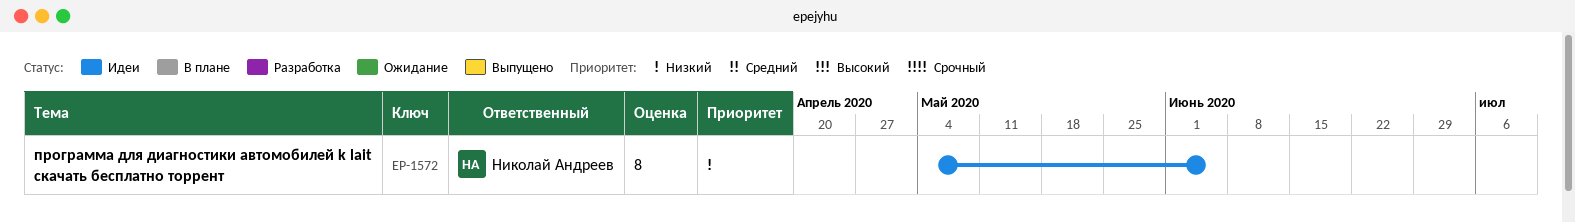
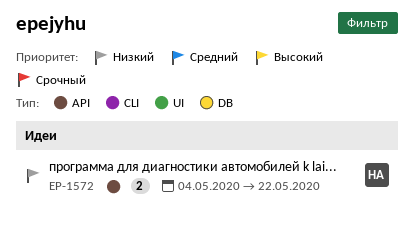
EP-1572, estimate: 8 -> 2
EP-1572, due: Jun 5 -> May 22

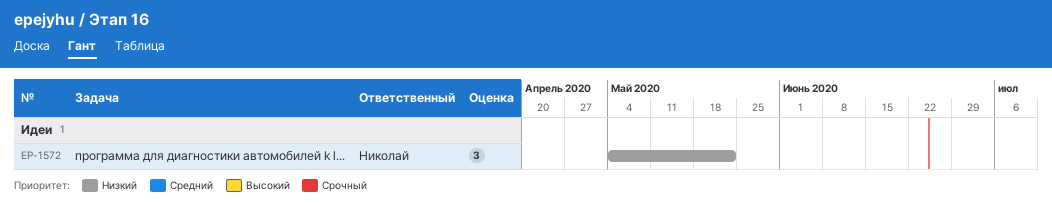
EP-1572, estimate: 2 -> 3

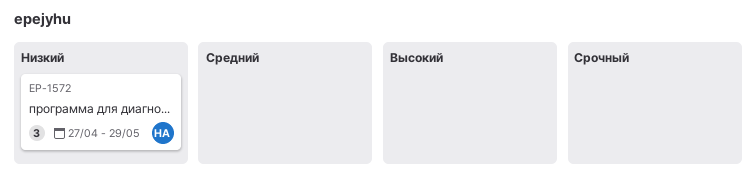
EP-1572, start: May 4 -> Apr 27
EP-1572, due: May 22 -> May 29

